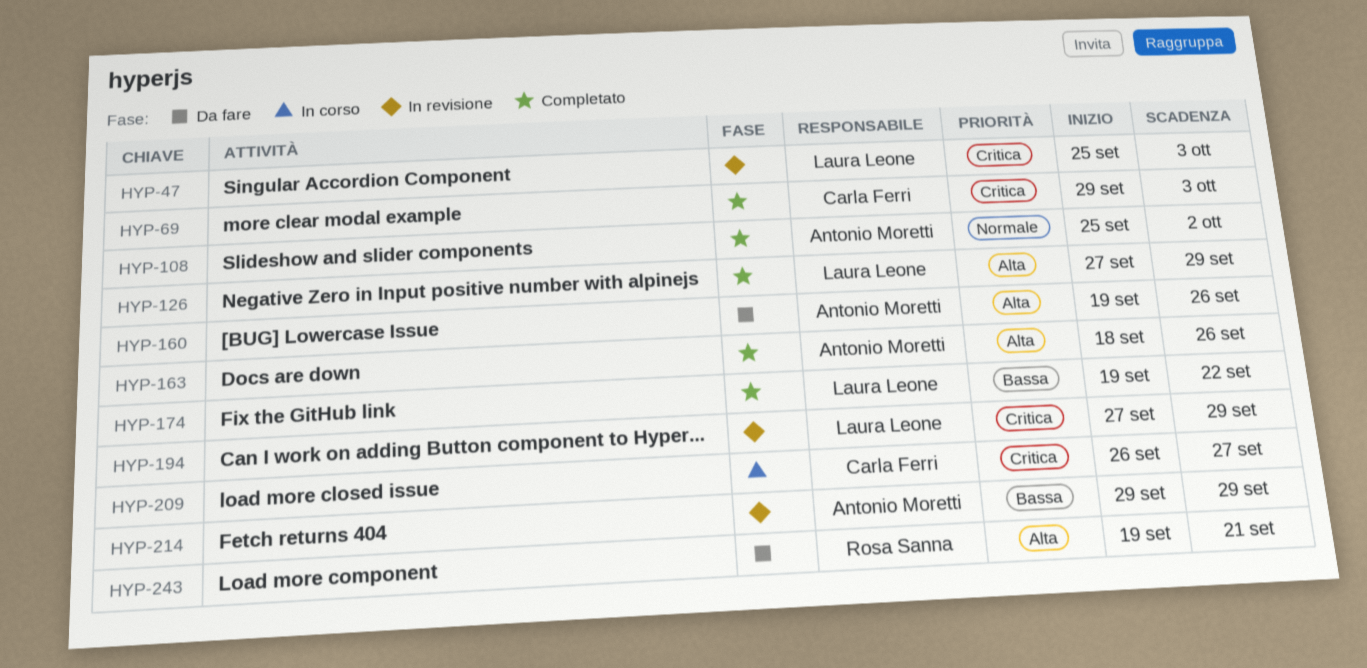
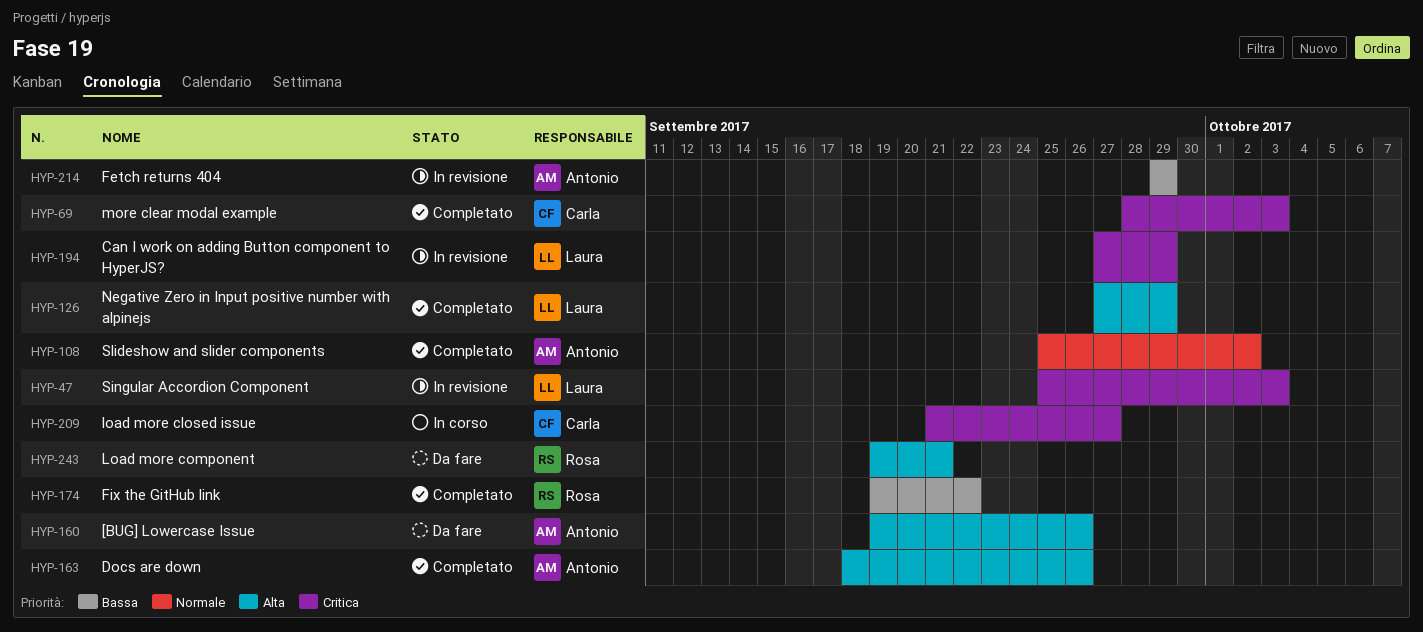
HYP-69, start: Sep 29 -> Sep 28
HYP-174, owner: Laura Leone -> Rosa Sanna
HYP-209, start: Sep 26 -> Sep 21

